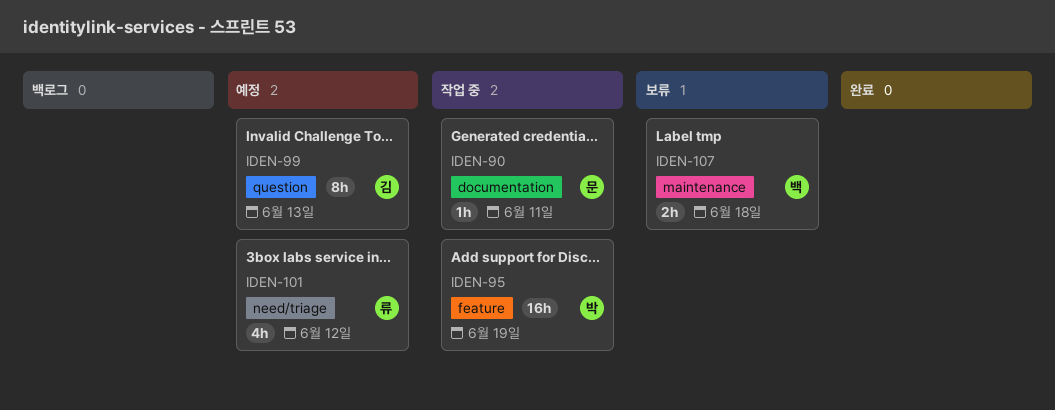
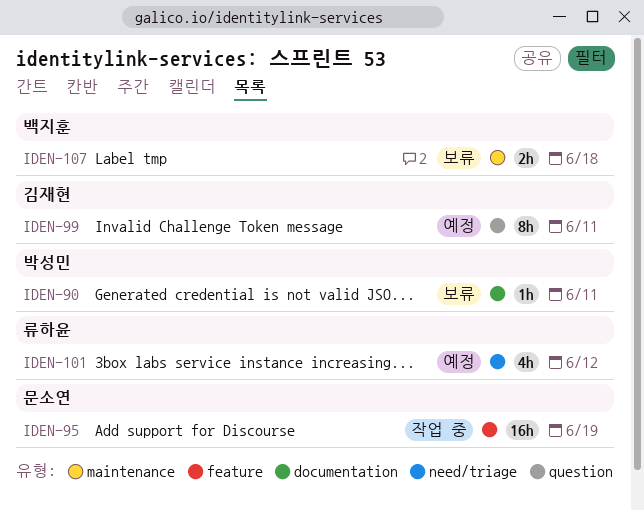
IDEN-90, status: 작업 중 -> 보류
IDEN-90, owner: 문소연 -> 박성민
IDEN-95, owner: 박성민 -> 문소연
IDEN-99, due: Jun 13 -> Jun 11

